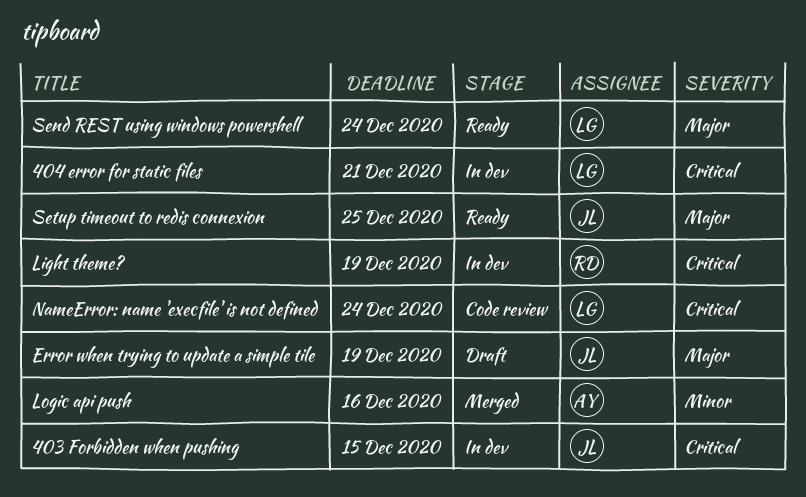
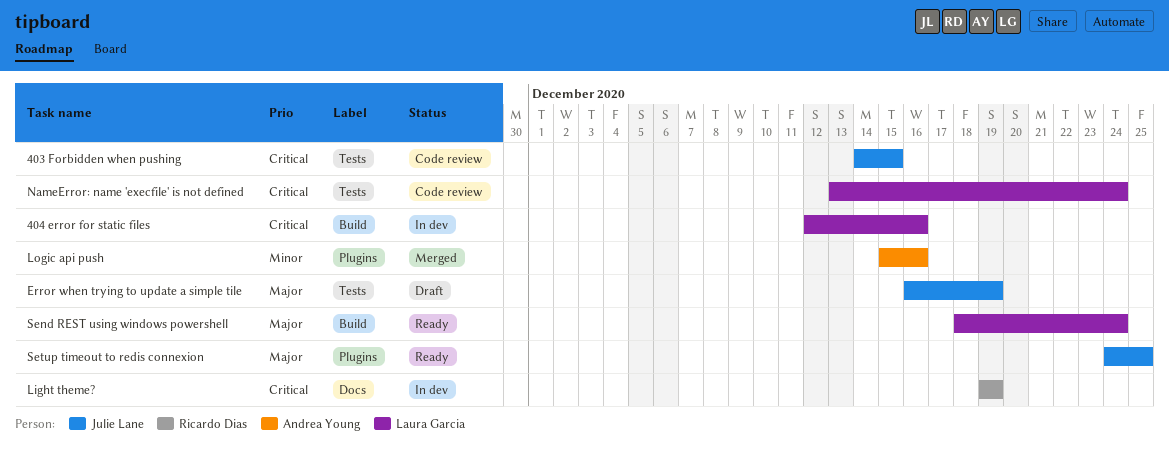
403 Forbidden when pushing, status: In dev -> Code review
404 error for static files, due: Dec 21 -> Dec 16

